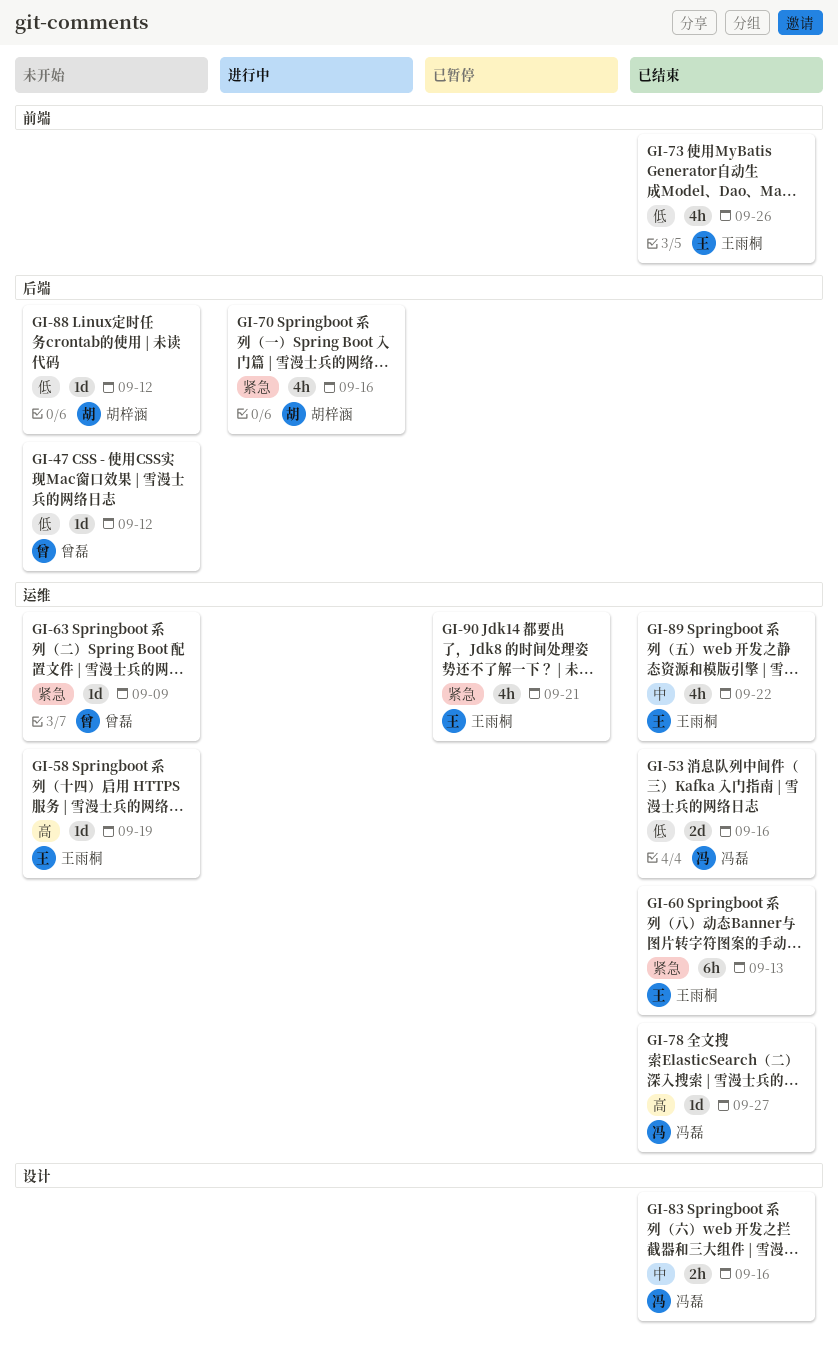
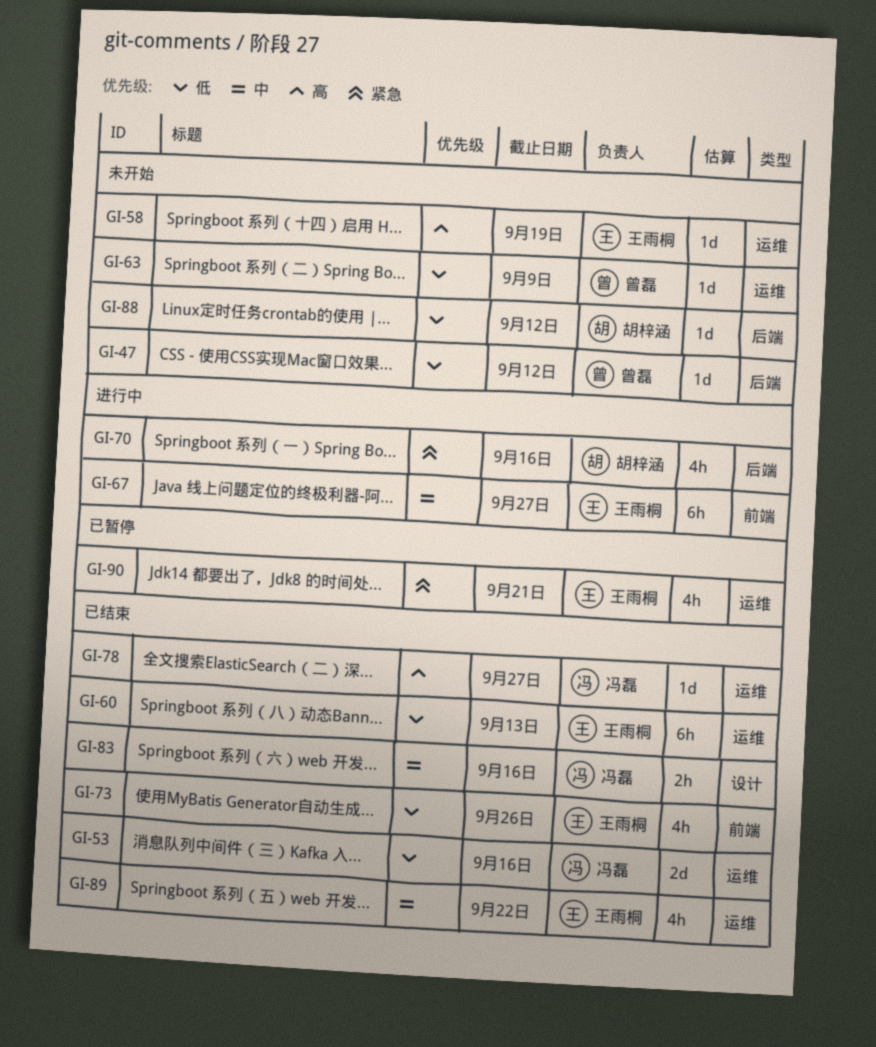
GI-60, priority: 紧急 -> 低
GI-63, priority: 紧急 -> 低
GI-67: none -> present

